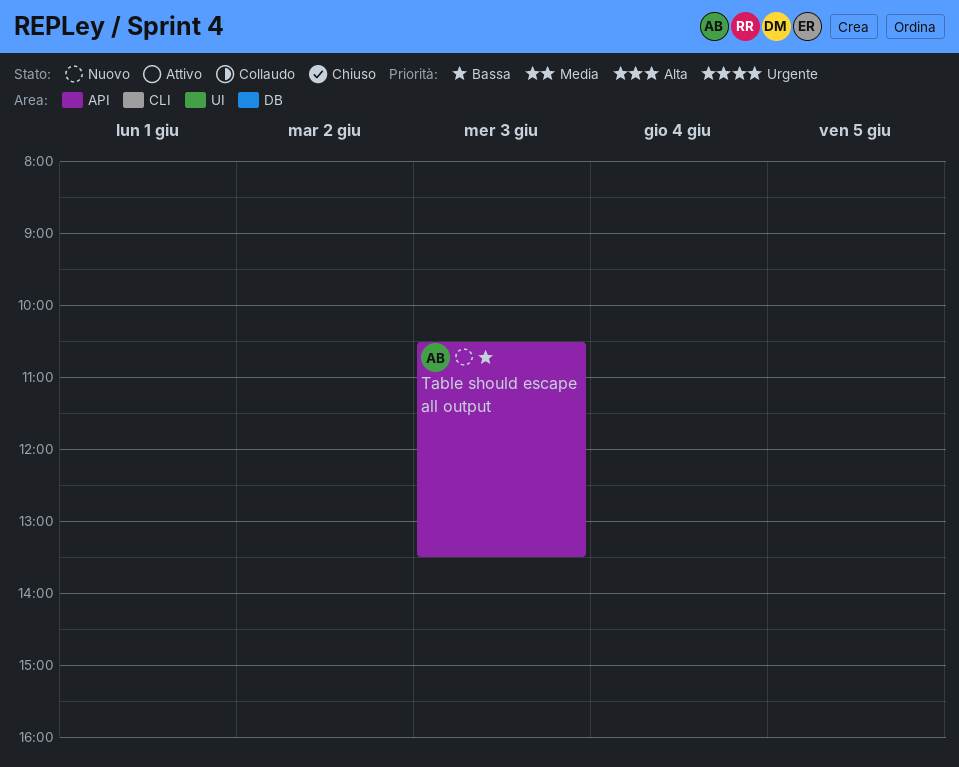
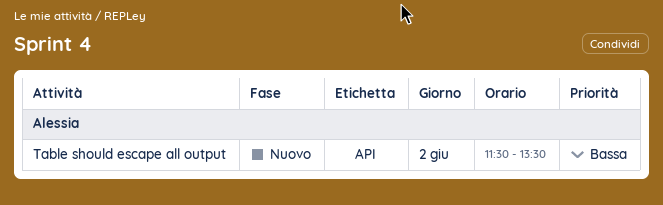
Table should escape all output, day: Jun 3 -> Jun 2
Table should escape all output, begins: 10:30 -> 11:30

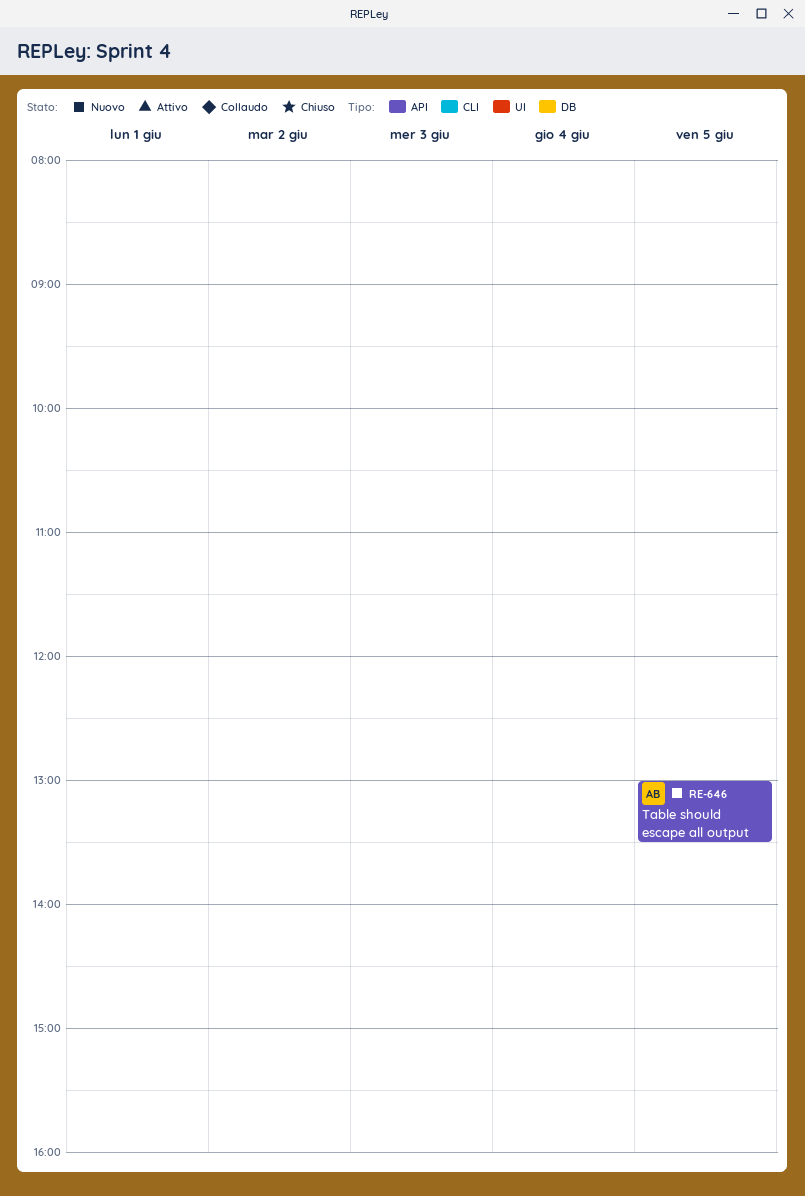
Table should escape all output, day: Jun 2 -> Jun 5
Table should escape all output, begins: 11:30 -> 13:00

